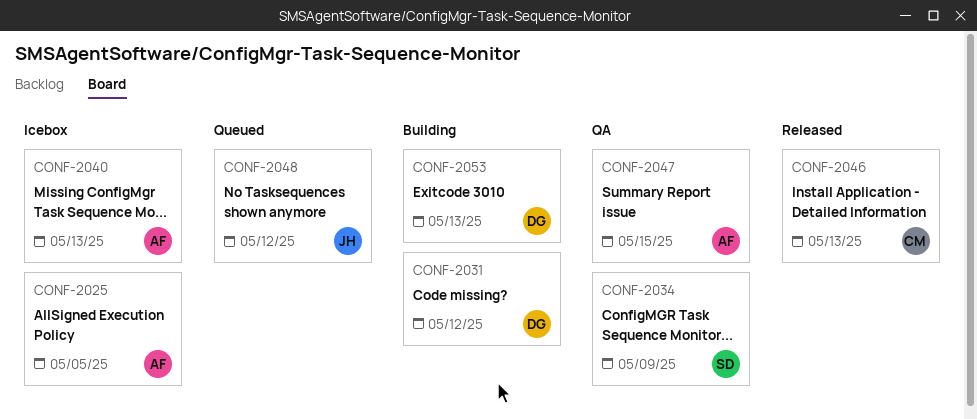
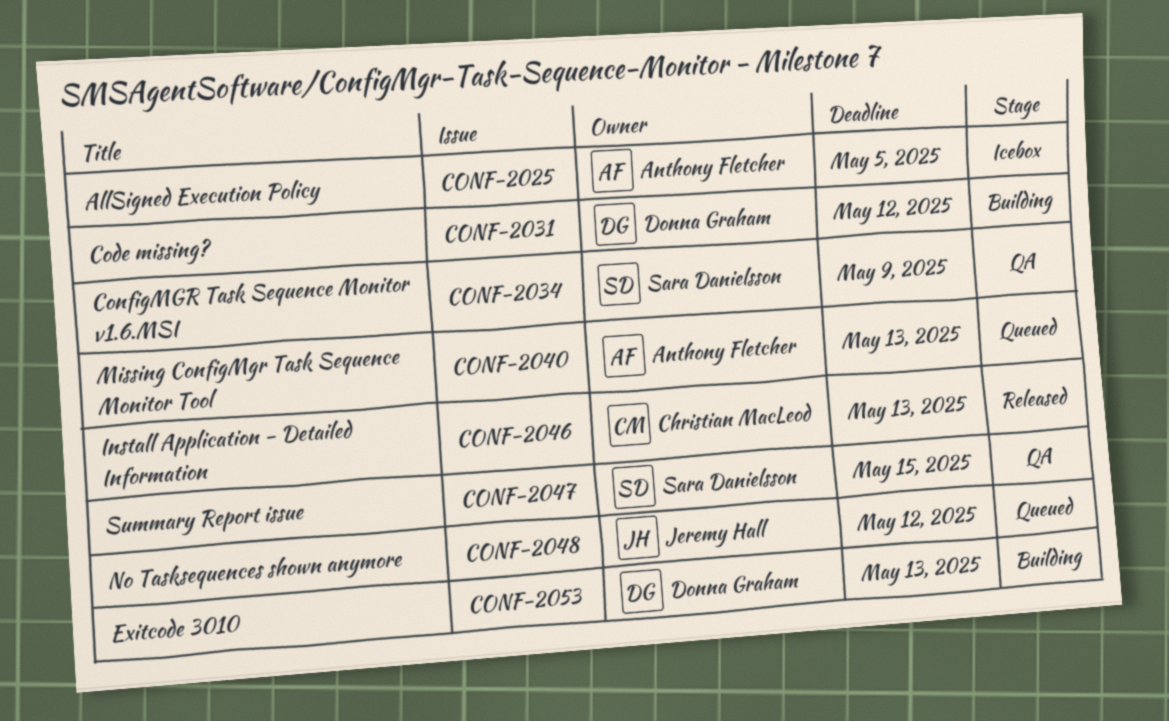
CONF-2040, status: Icebox -> Queued
CONF-2047, owner: Anthony Fletcher -> Sara Danielsson

